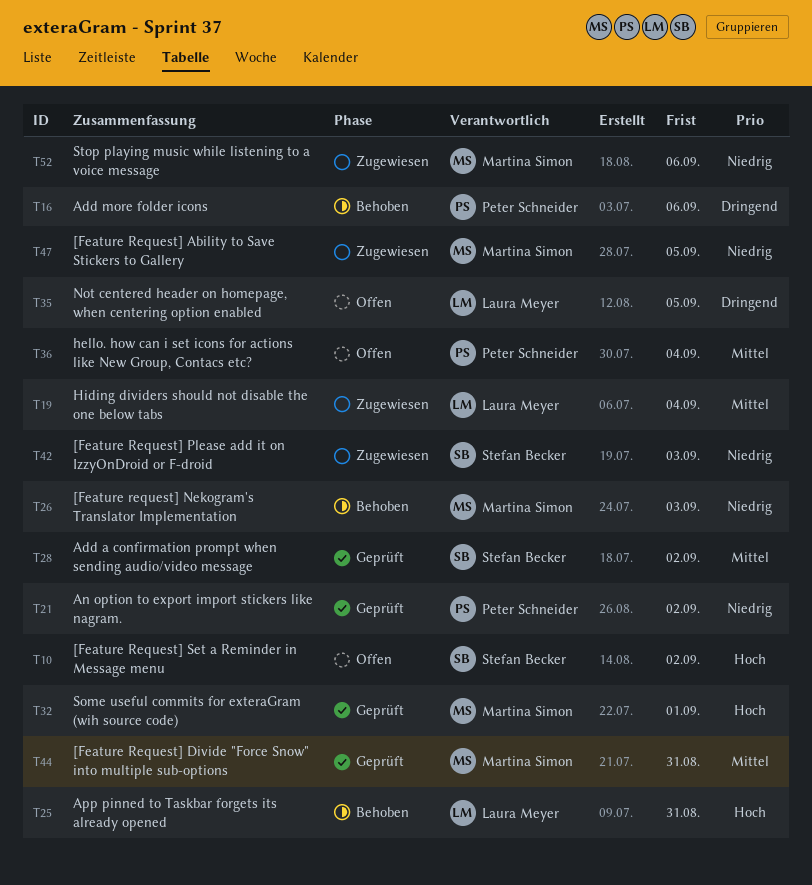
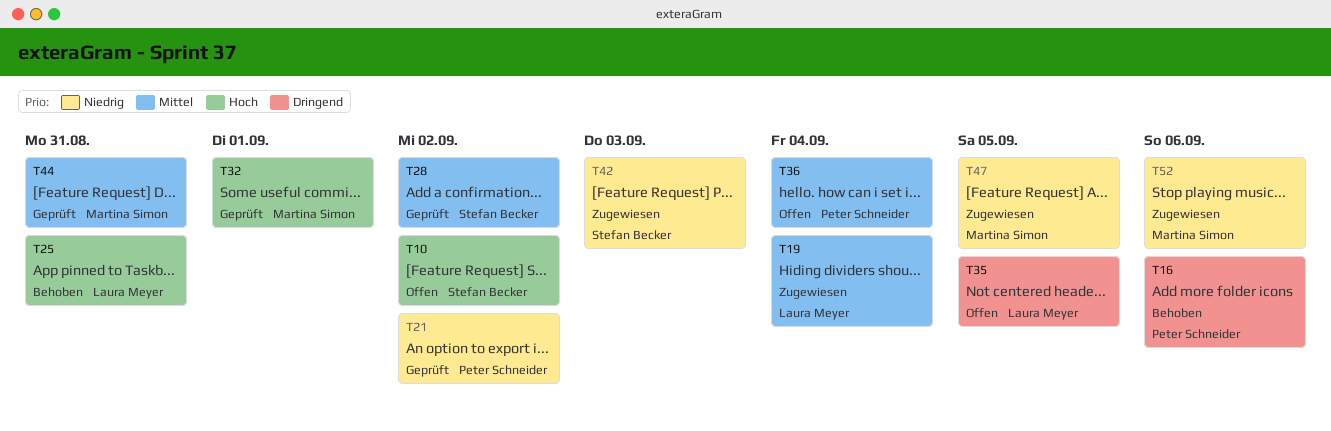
T26: present -> none

